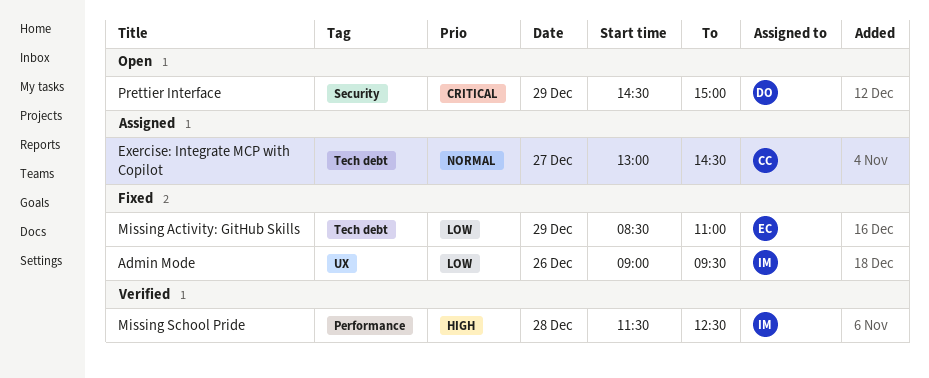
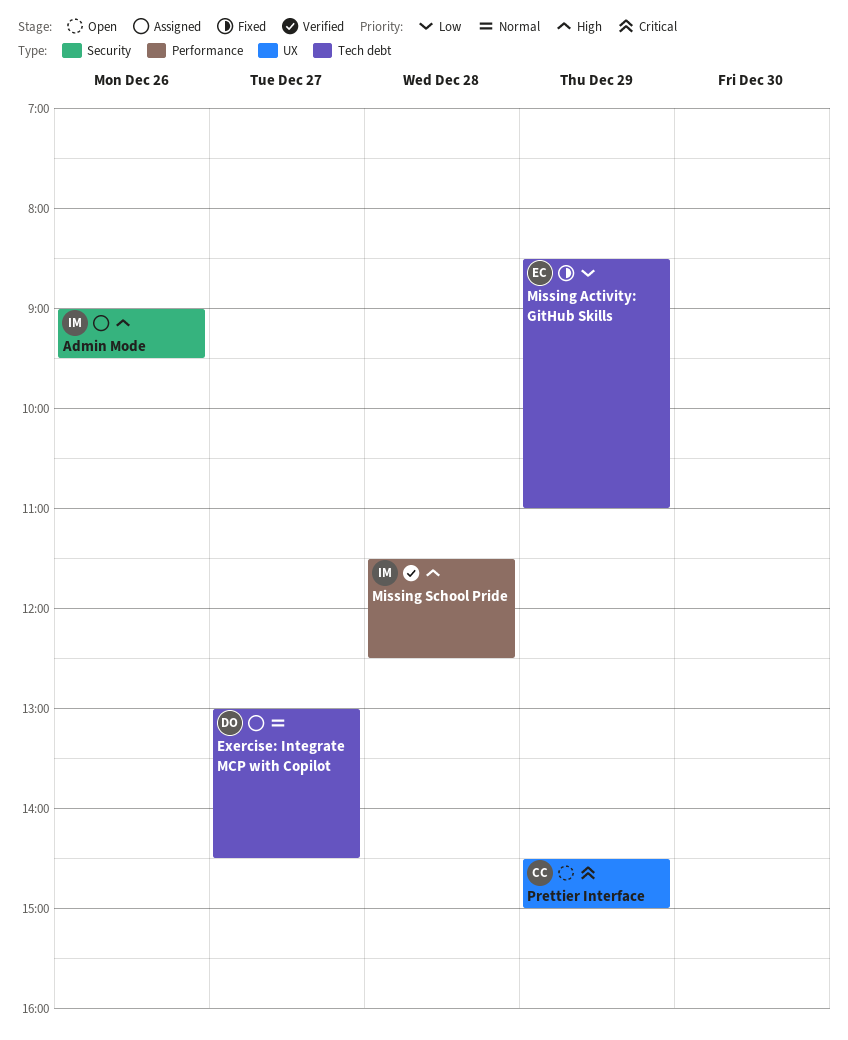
Admin Mode, status: Fixed -> Assigned
Admin Mode, priority: Low -> High
Admin Mode, label: UX -> Security
Exercise: Integrate MCP with Copilot, owner: CC -> DO
Prettier Interface, owner: DO -> CC
Prettier Interface, label: Security -> UX

